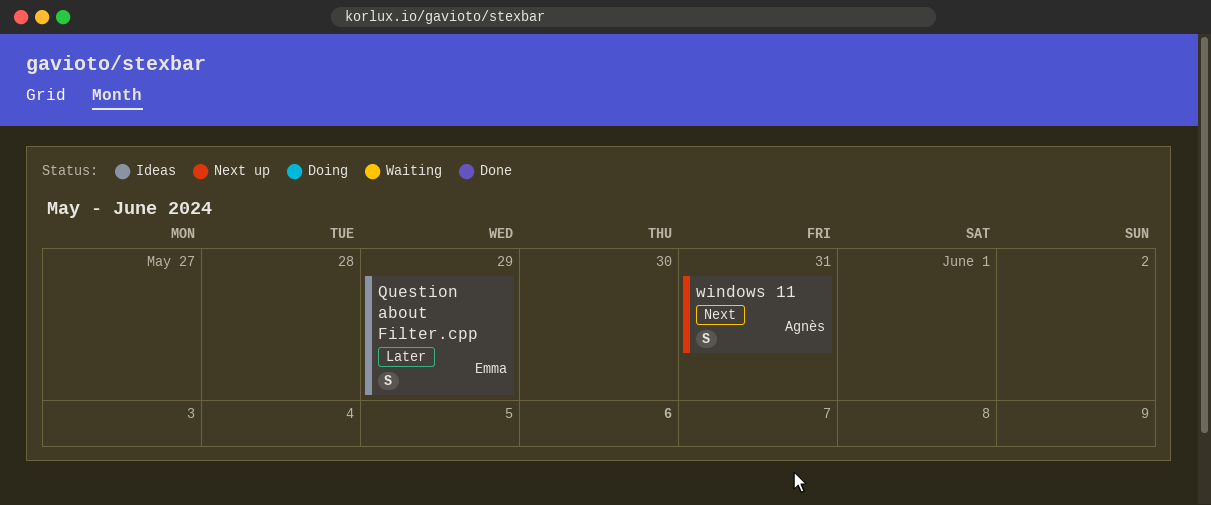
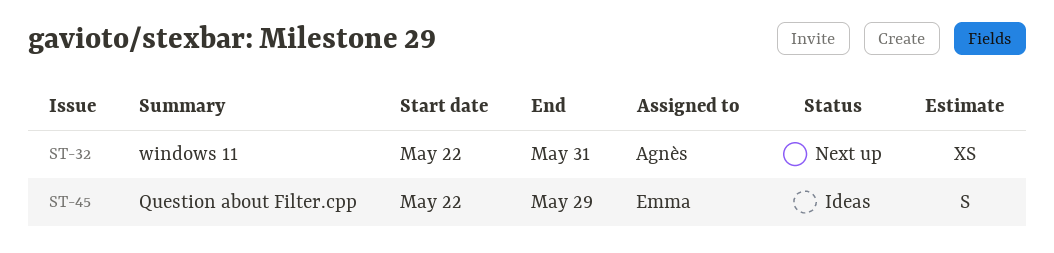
windows 11, estimate: S -> XS

